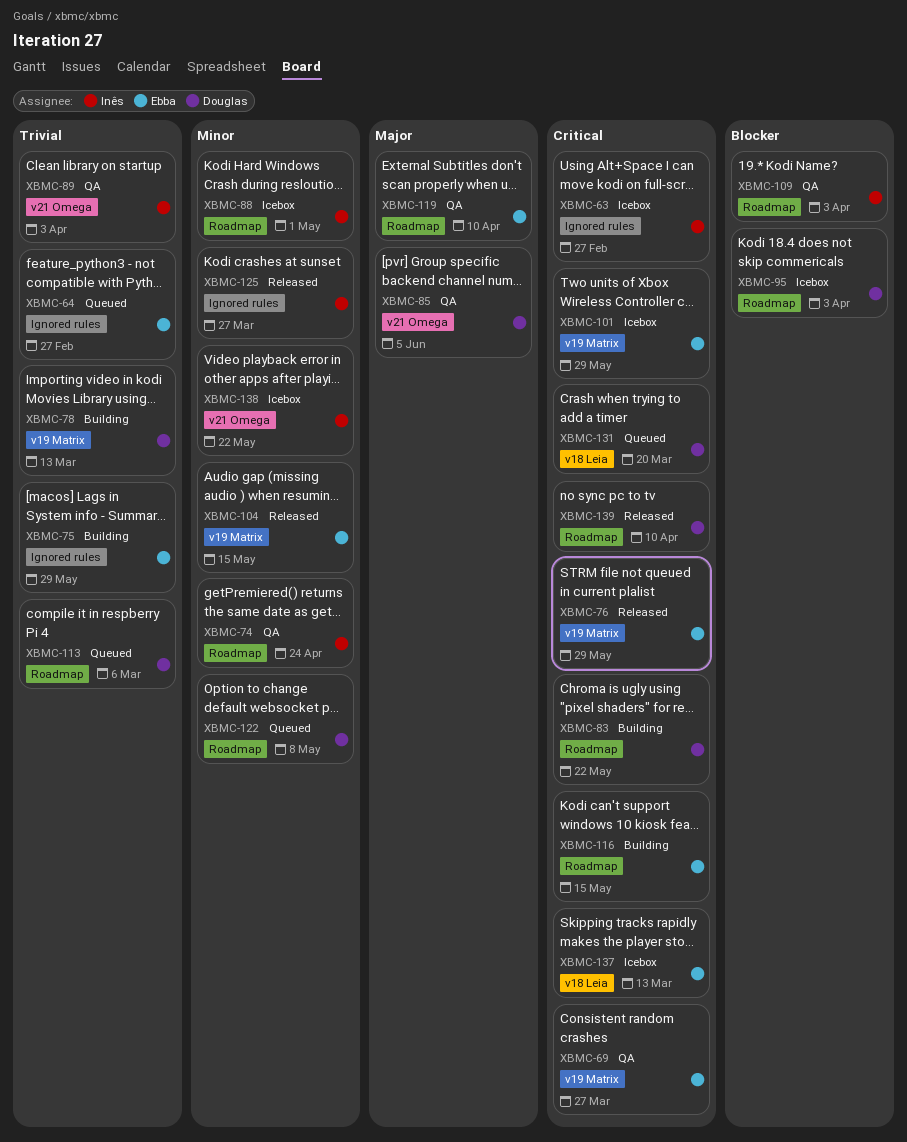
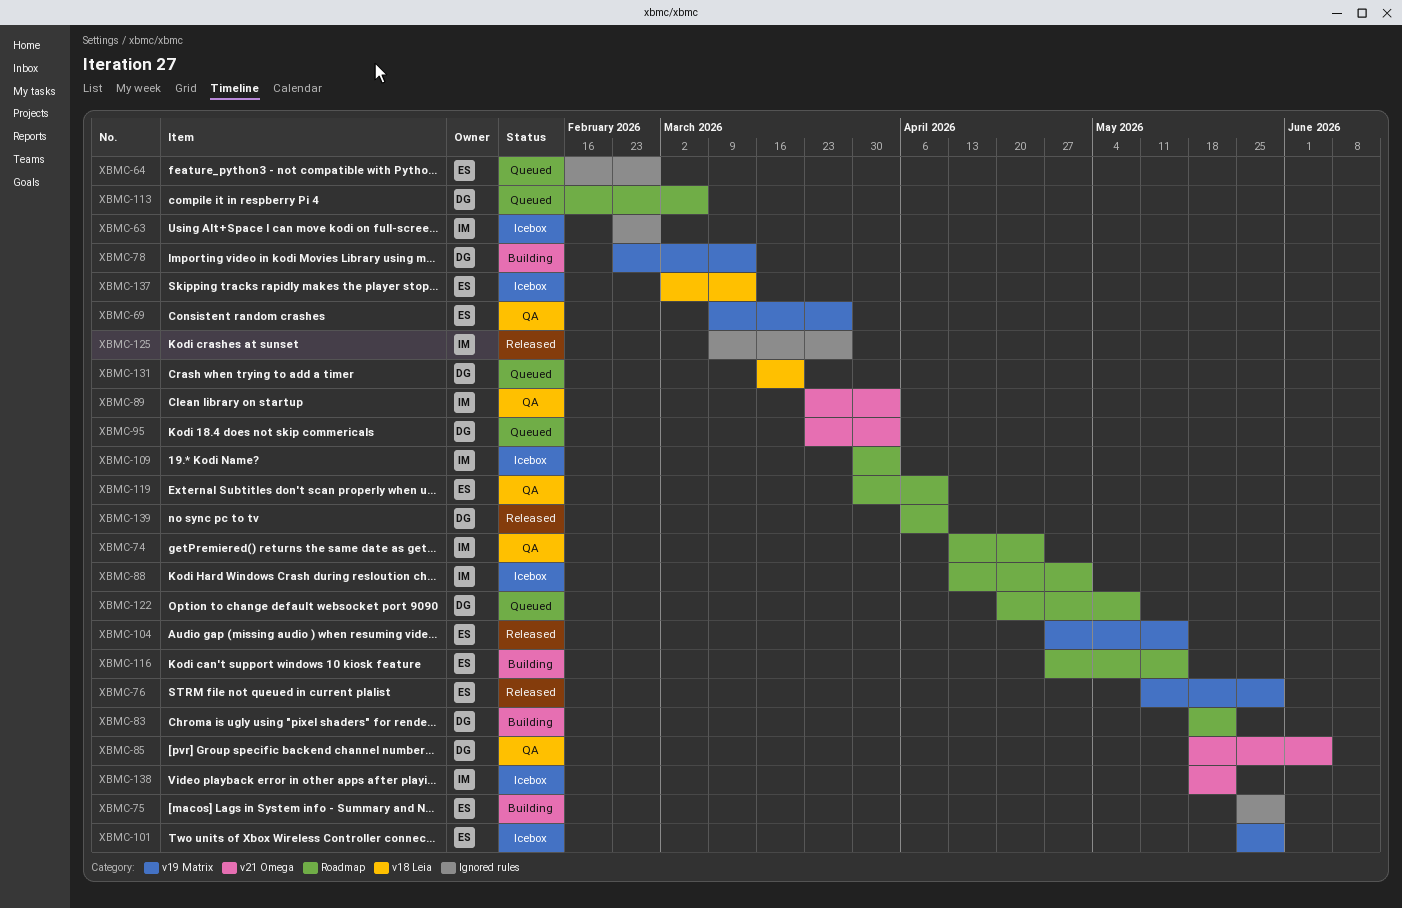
XBMC-95, status: Icebox -> Queued
XBMC-95, label: Roadmap -> v21 Omega
XBMC-109, status: QA -> Icebox

